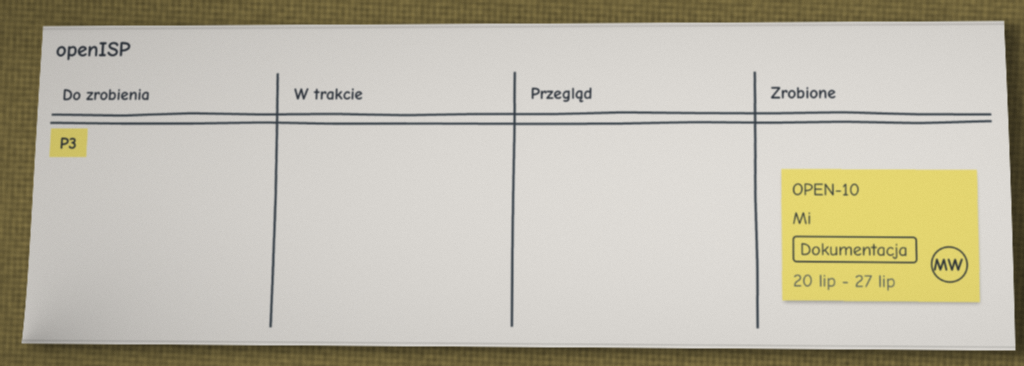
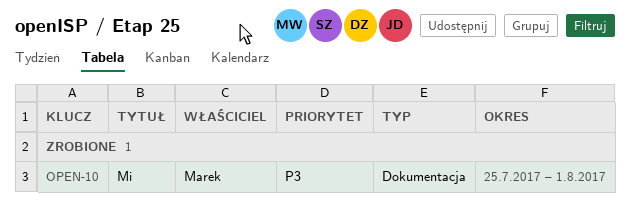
OPEN-10, start: Jul 20 -> Jul 25
OPEN-10, due: Jul 27 -> Aug 1

